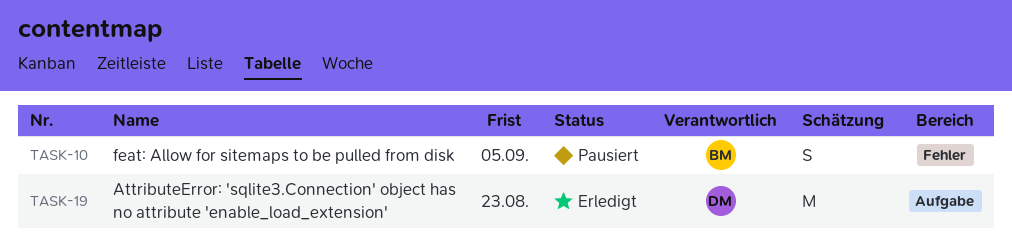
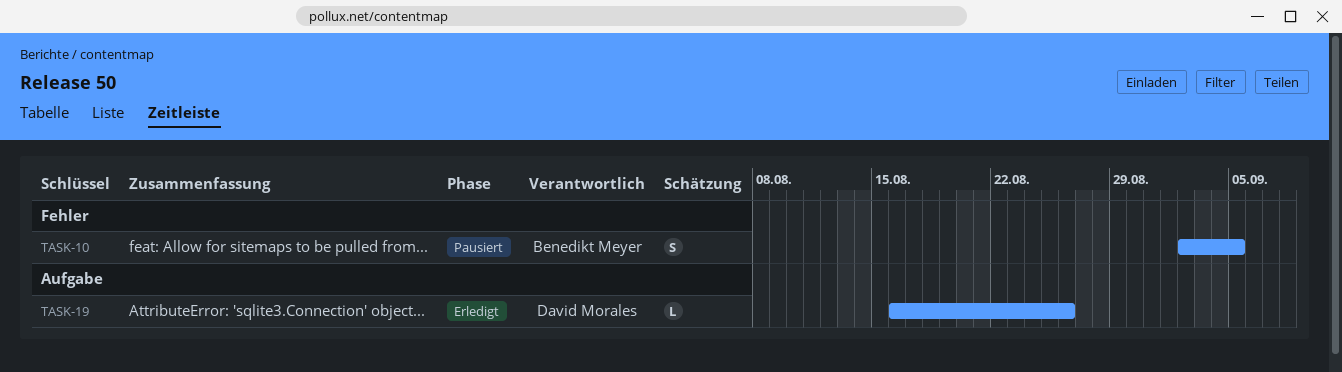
TASK-19, estimate: M -> L
TASK-19, due: Aug 23 -> Aug 26

